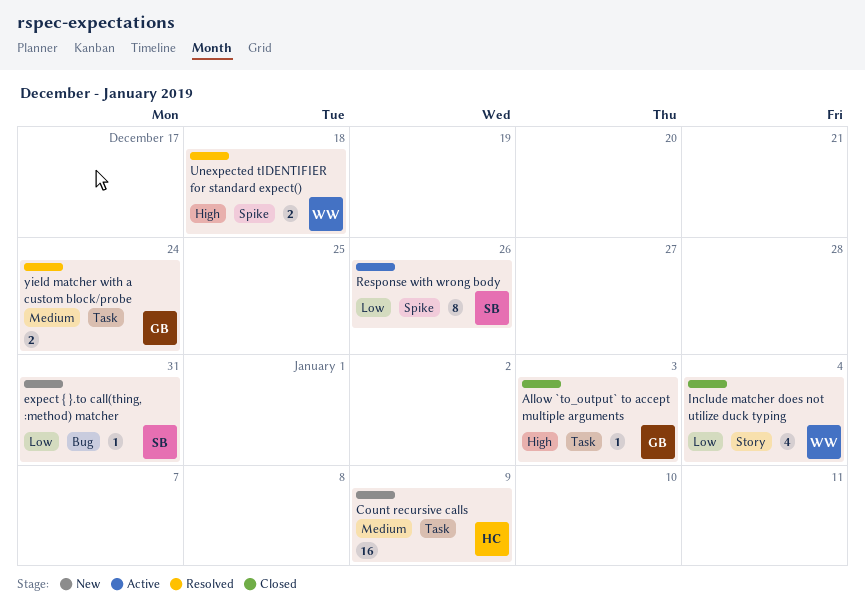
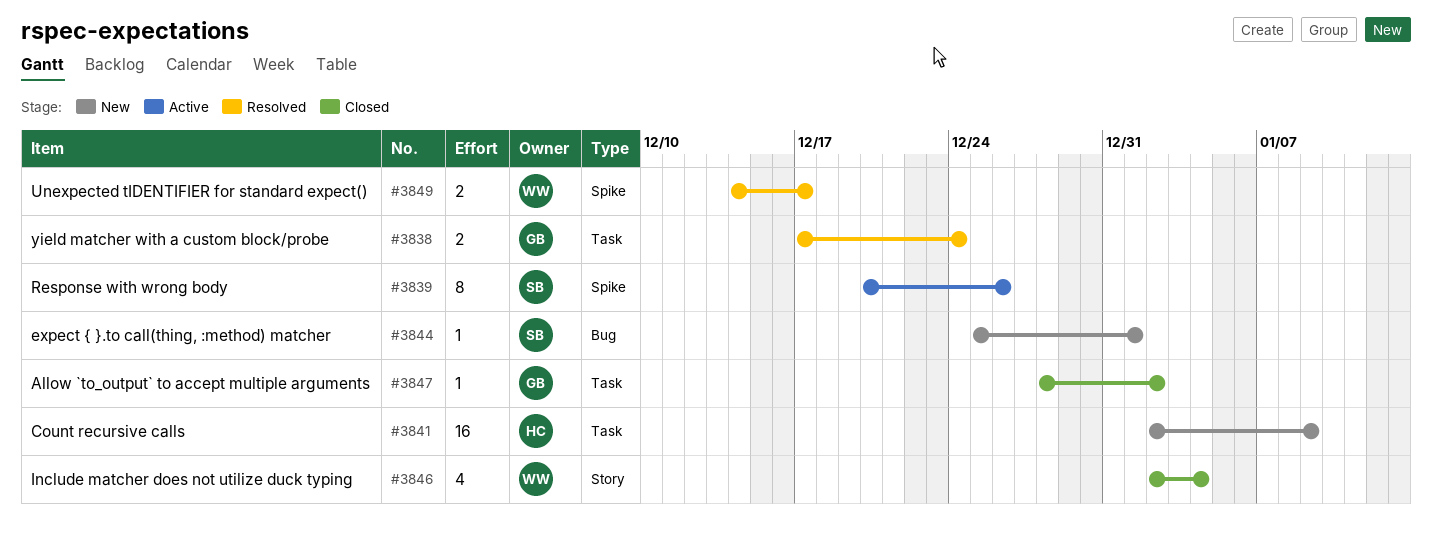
Allow `to_output` to accept multiple arguments, due: Jan 3 -> Jan 2
expect { }.to call(thing, :method) matcher, due: Dec 31 -> Jan 1
Unexpected tIDENTIFIER for standard expect(), due: Dec 18 -> Dec 17

